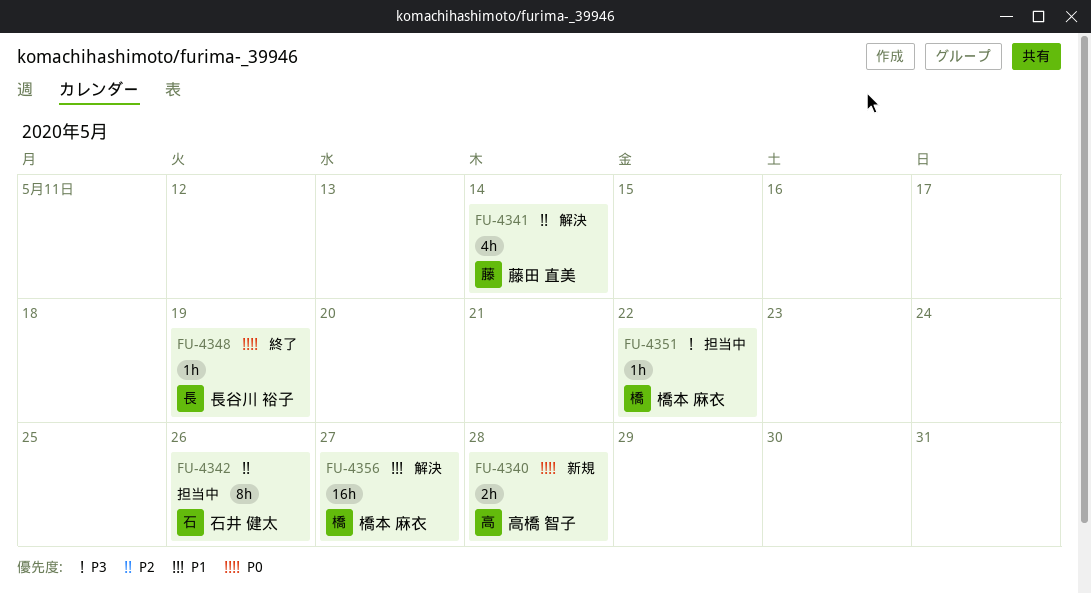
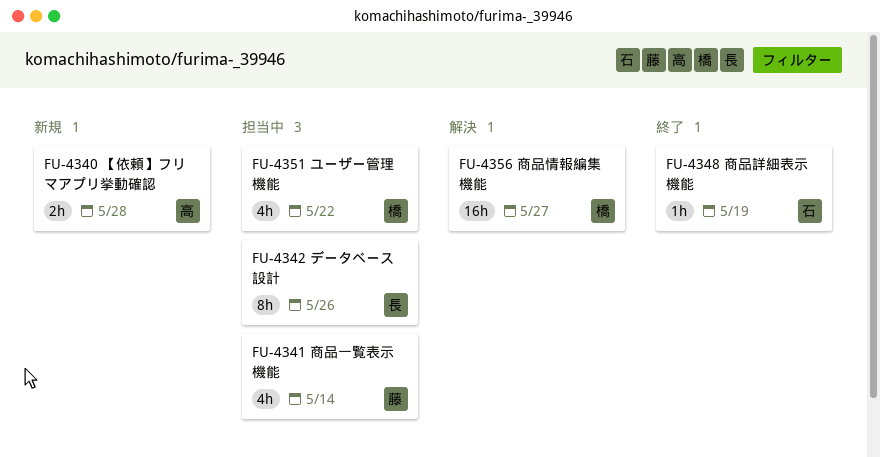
FU-4341, status: 解決 -> 担当中
FU-4342, owner: 石井 健太 -> 長谷川 裕子
FU-4348, owner: 長谷川 裕子 -> 石井 健太
FU-4351, estimate: 1h -> 4h

